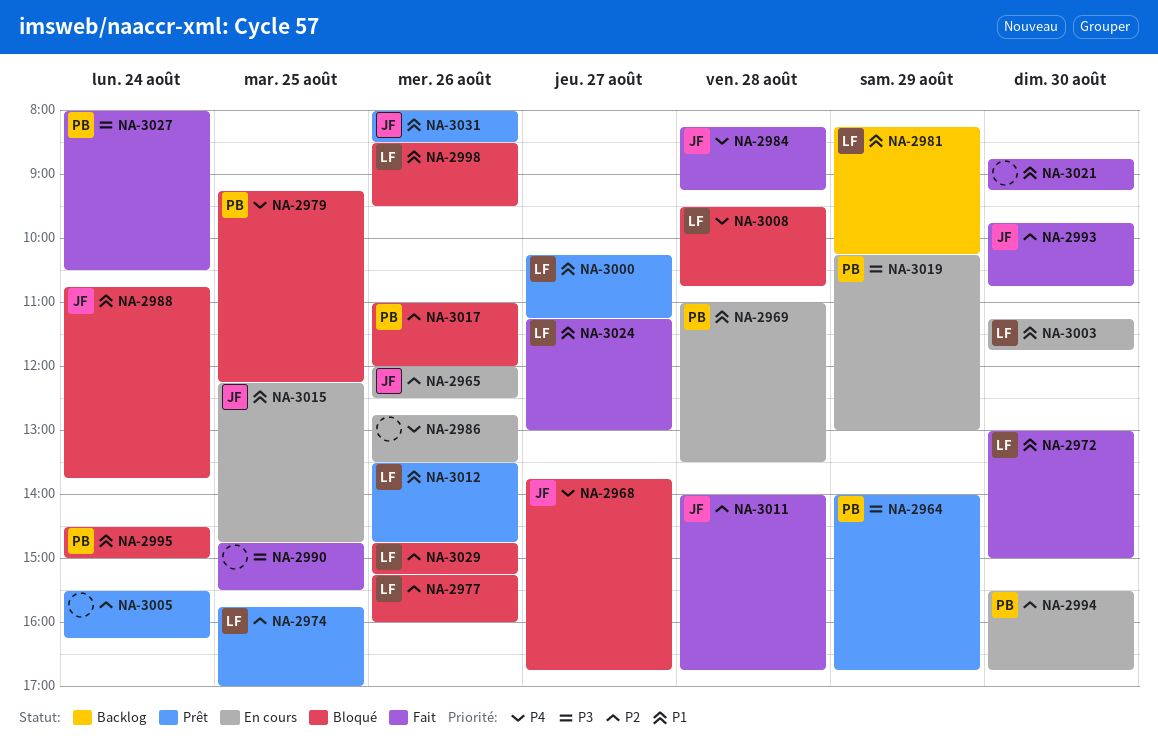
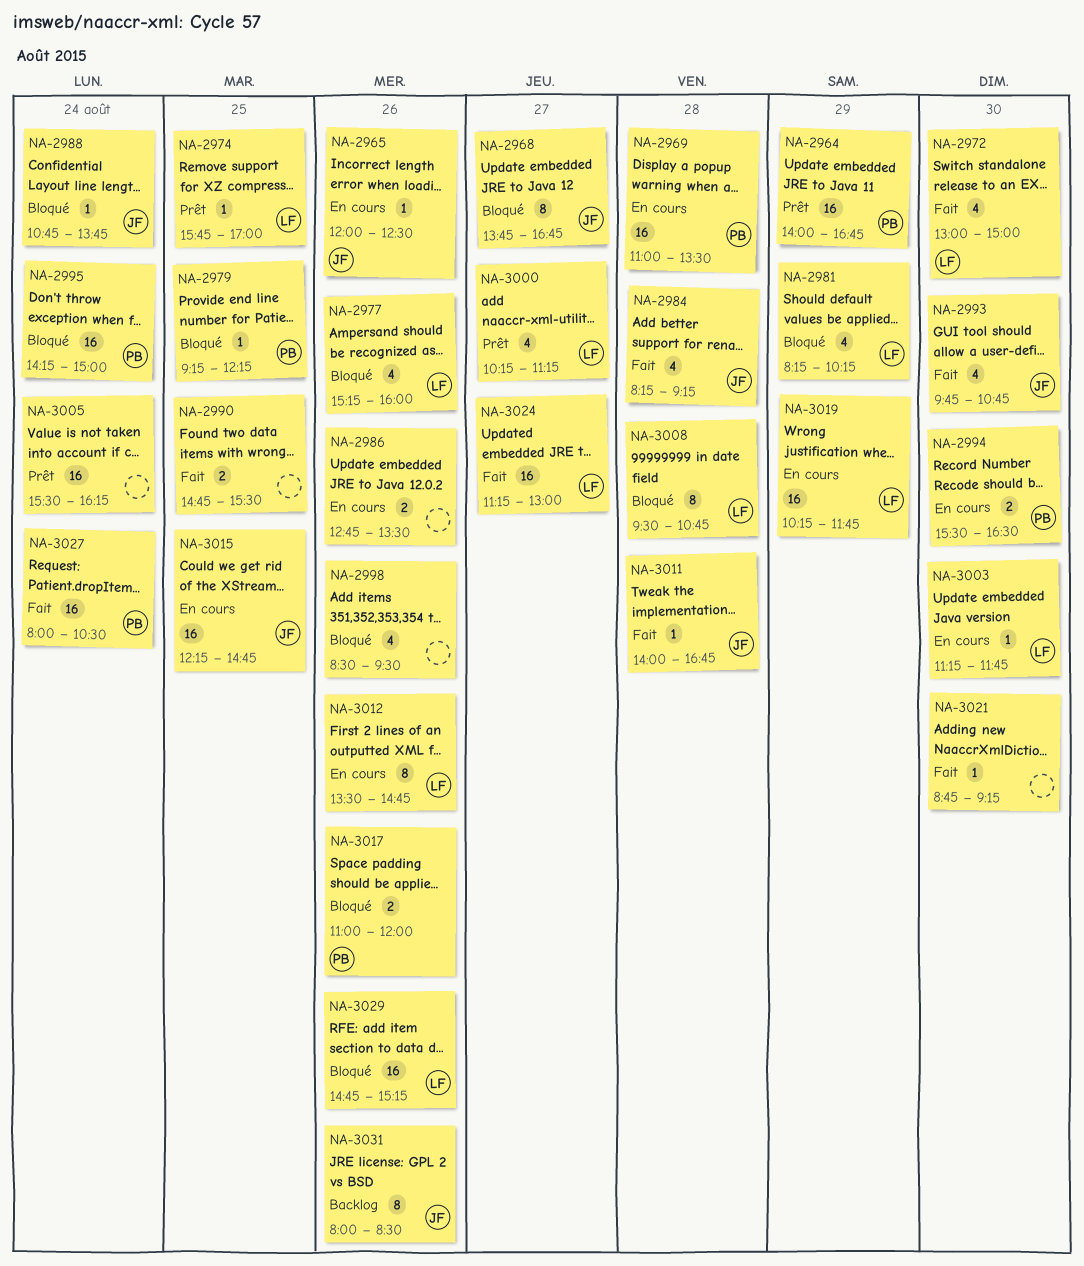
NA-2981, status: Backlog -> Bloqué
NA-2994, ends: 16:45 -> 16:30
NA-2995, begins: 14:30 -> 14:15
NA-2998, owner: LF -> none
NA-3012, status: Prêt -> En cours
NA-3019, owner: PB -> LF
NA-3019, ends: 13:00 -> 11:45
NA-3031, status: Prêt -> Backlog

